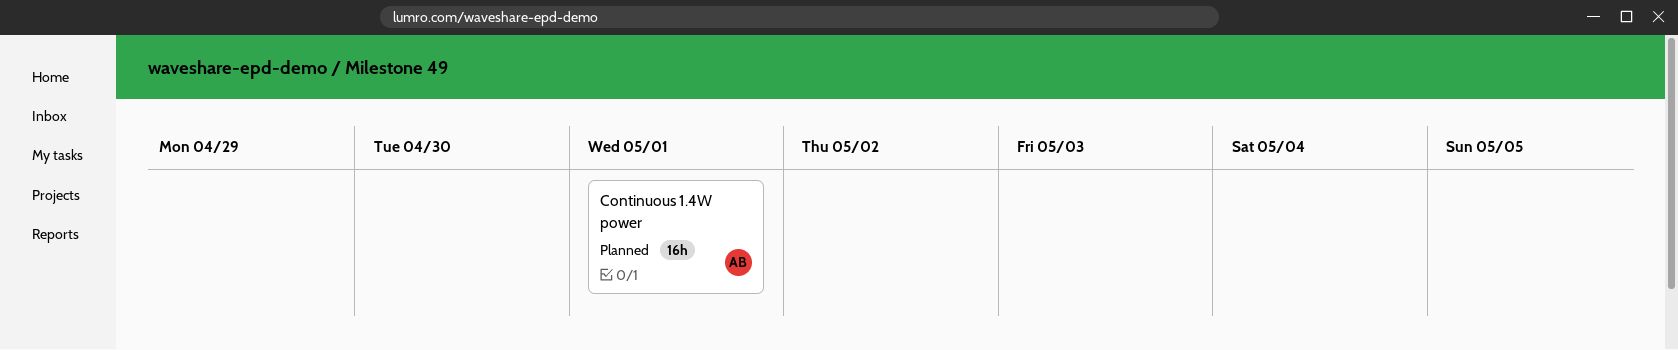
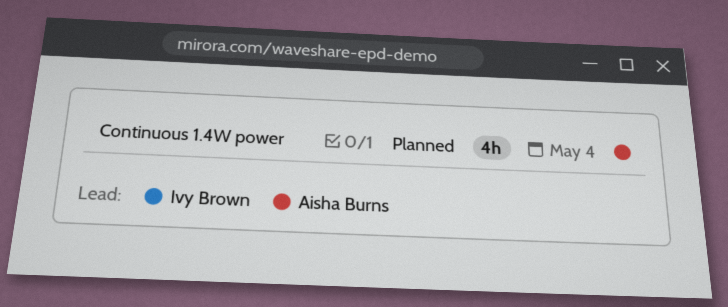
Continuous 1.4W power, estimate: 16h -> 4h
Continuous 1.4W power, due: May 1 -> May 4

